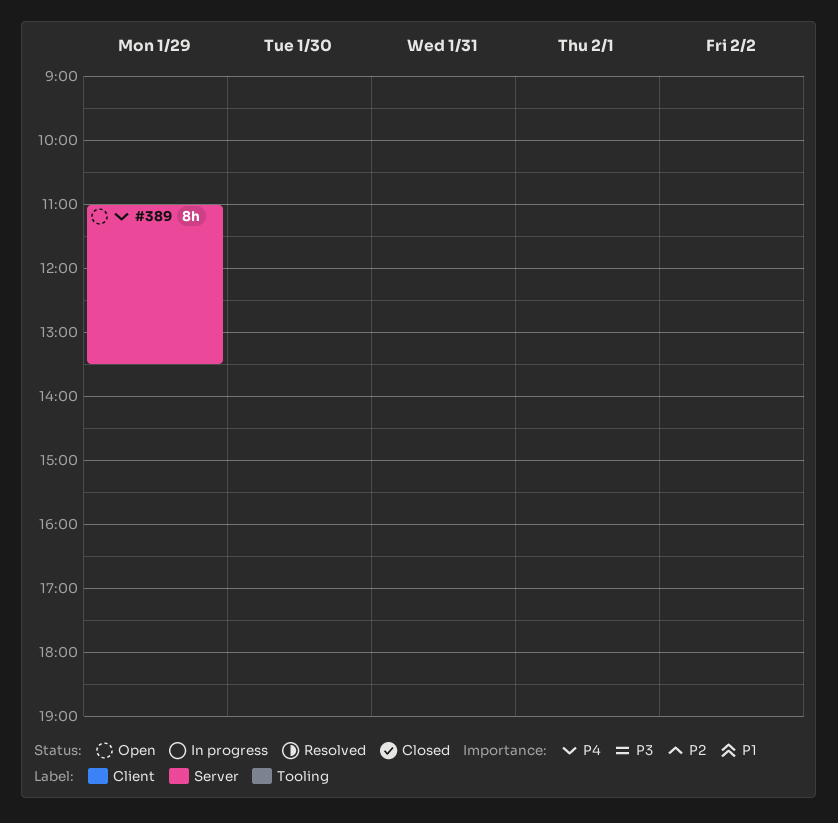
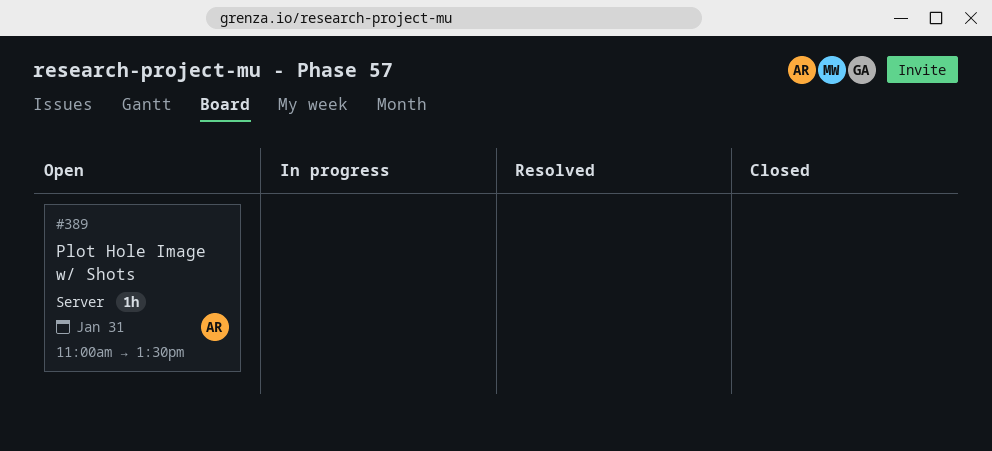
#389, estimate: 8h -> 1h
#389, day: Jan 29 -> Jan 31

